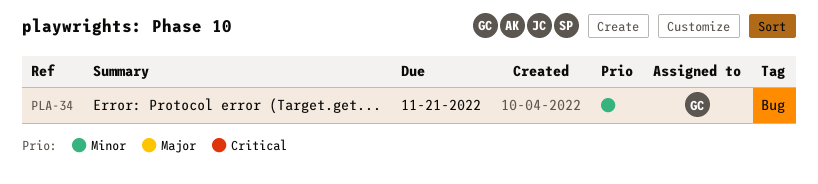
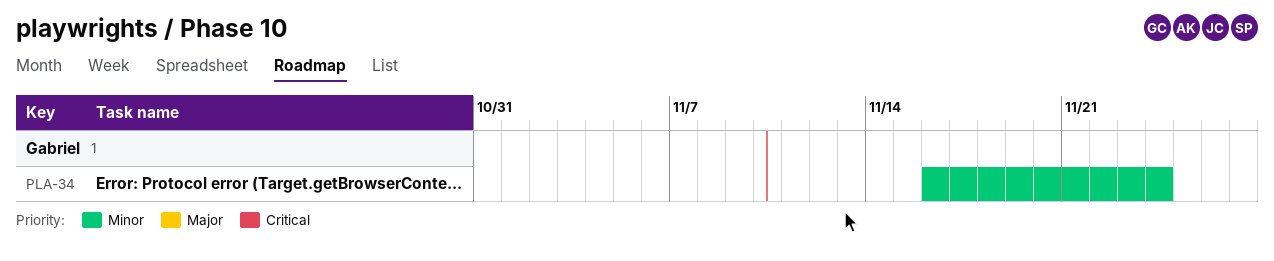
PLA-34, due: Nov 21 -> Nov 24

